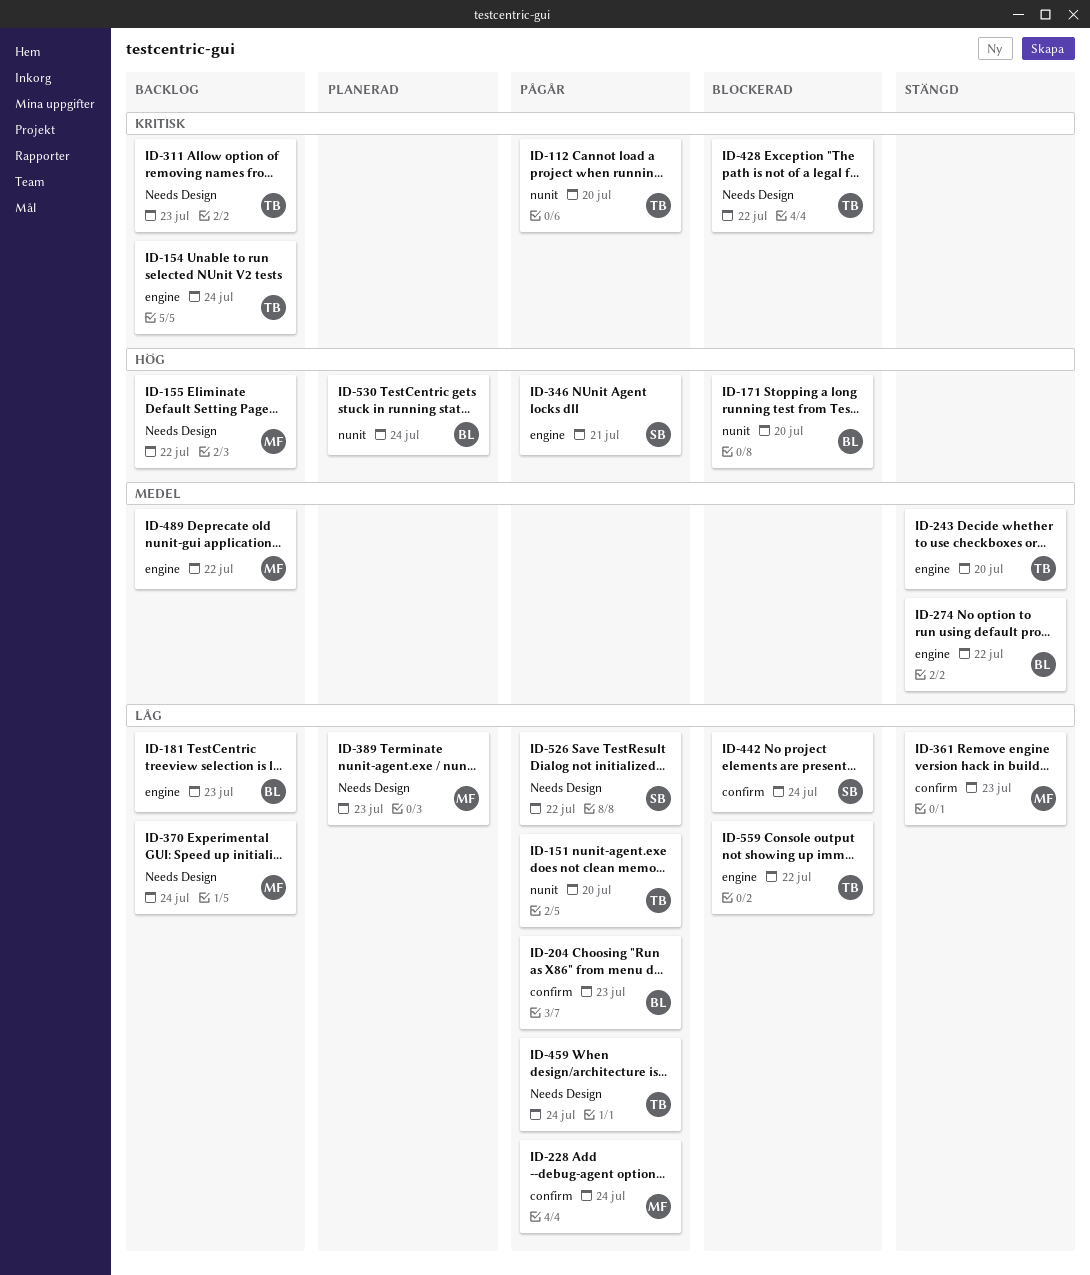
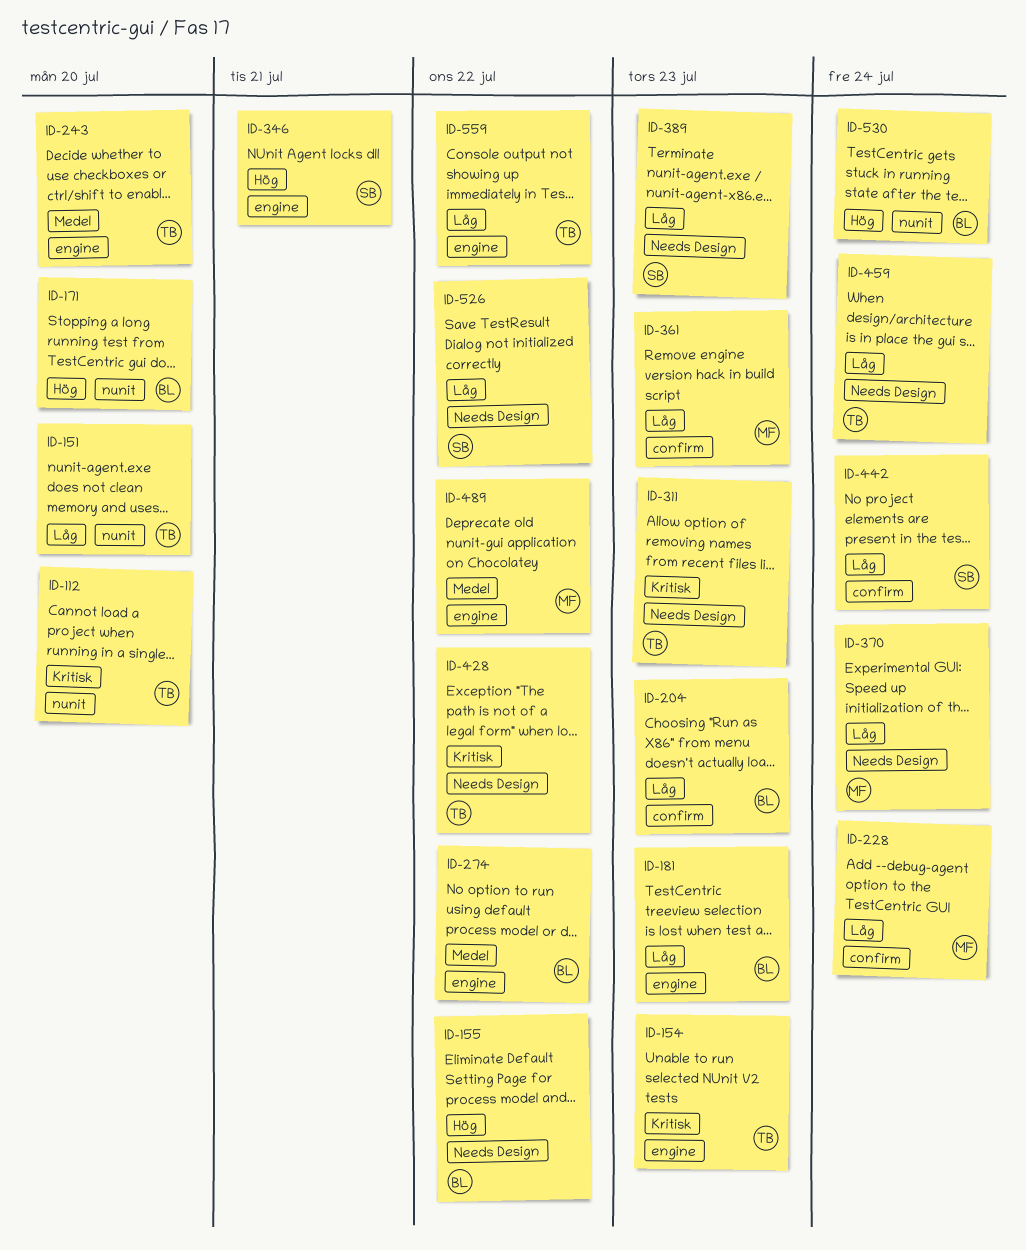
ID-154, due: Jul 24 -> Jul 23
ID-155, owner: MF -> BL
ID-389, owner: MF -> SB

